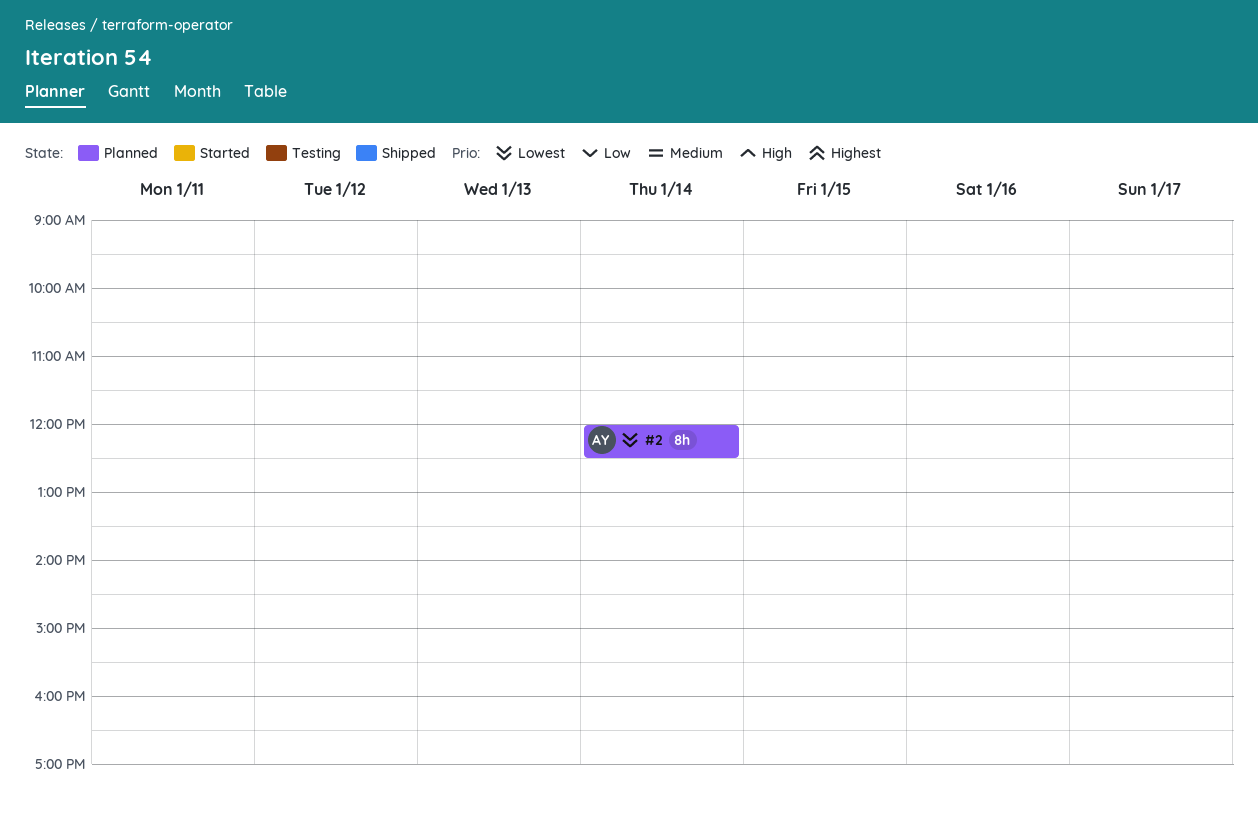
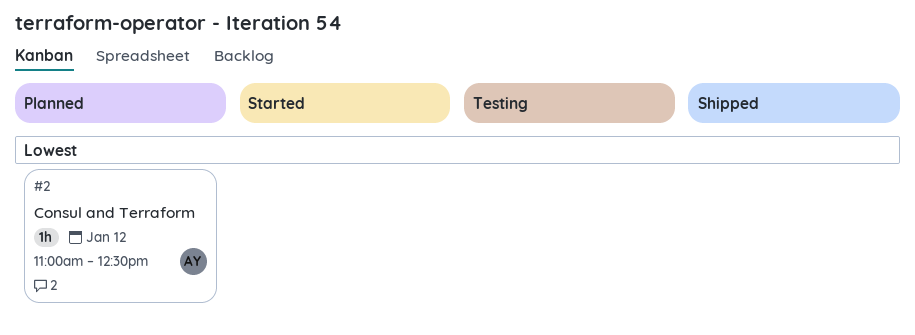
#2, estimate: 8h -> 1h
#2, day: Jan 14 -> Jan 12
#2, begins: 12:00 -> 11:00

